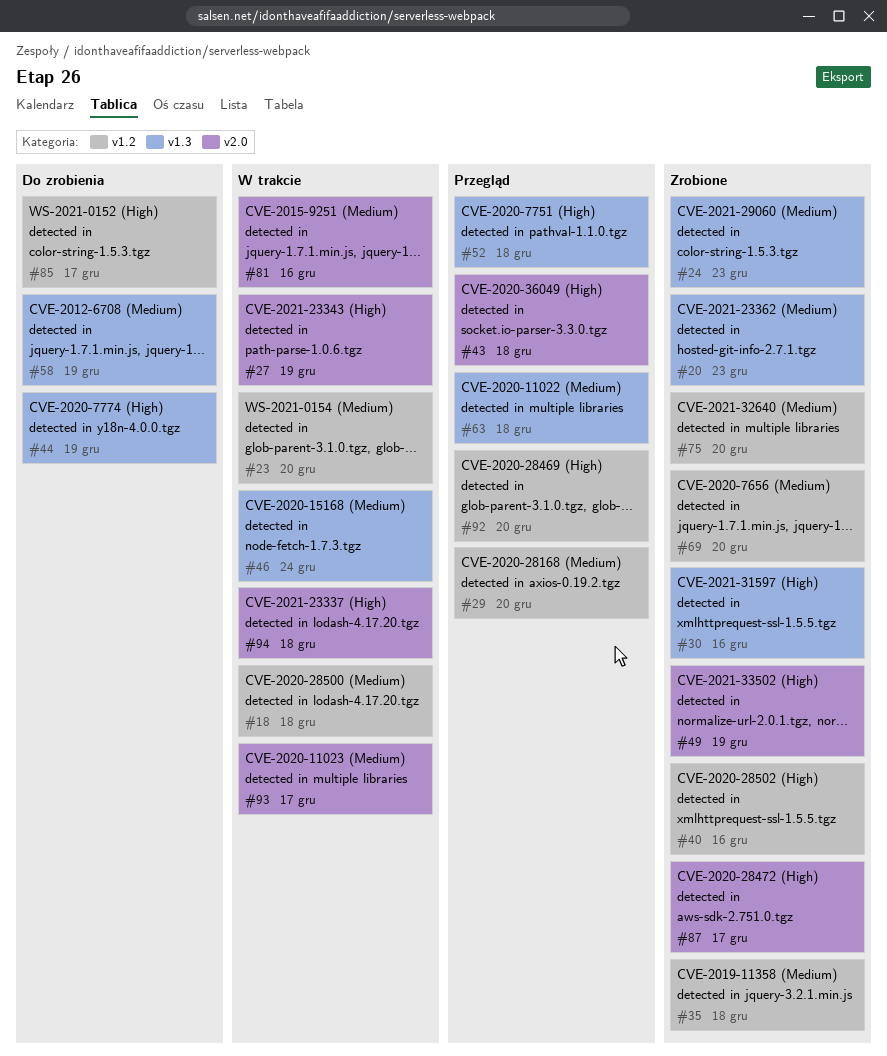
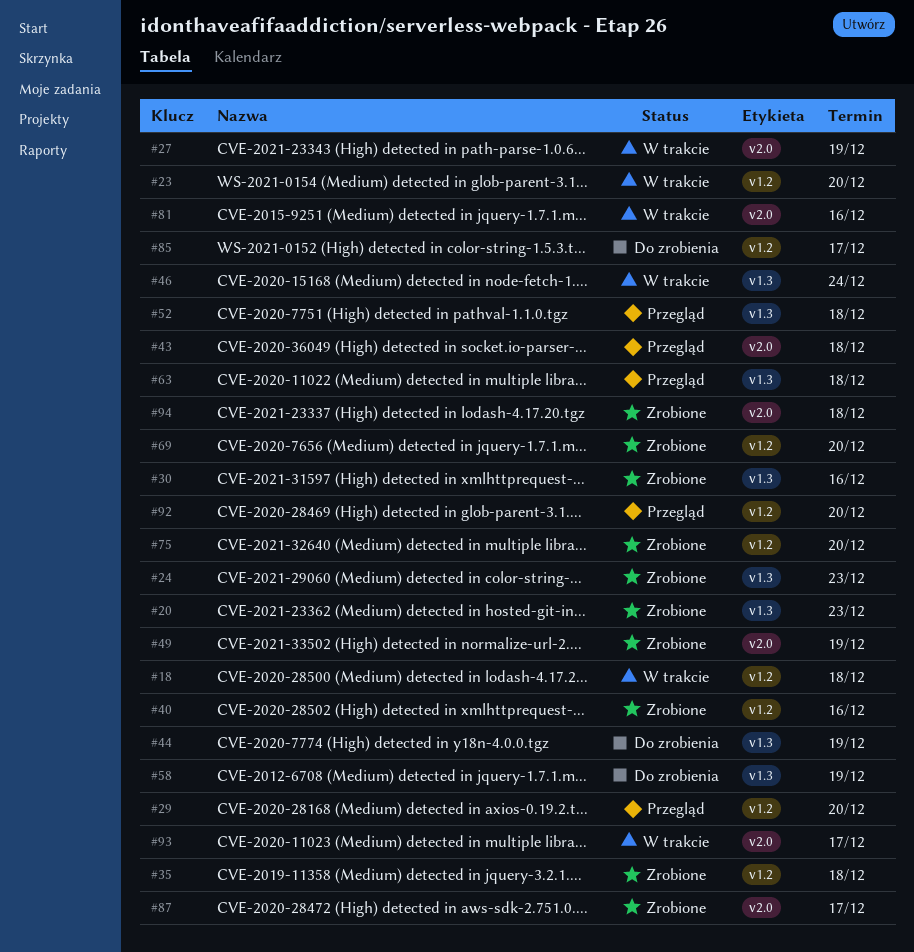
#94, status: W trakcie -> Zrobione

